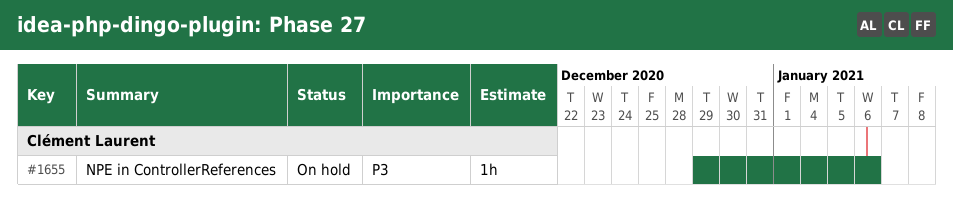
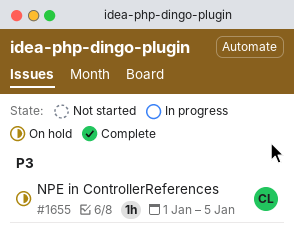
#1655, start: Dec 29 -> Jan 1
#1655, due: Jan 6 -> Jan 5

